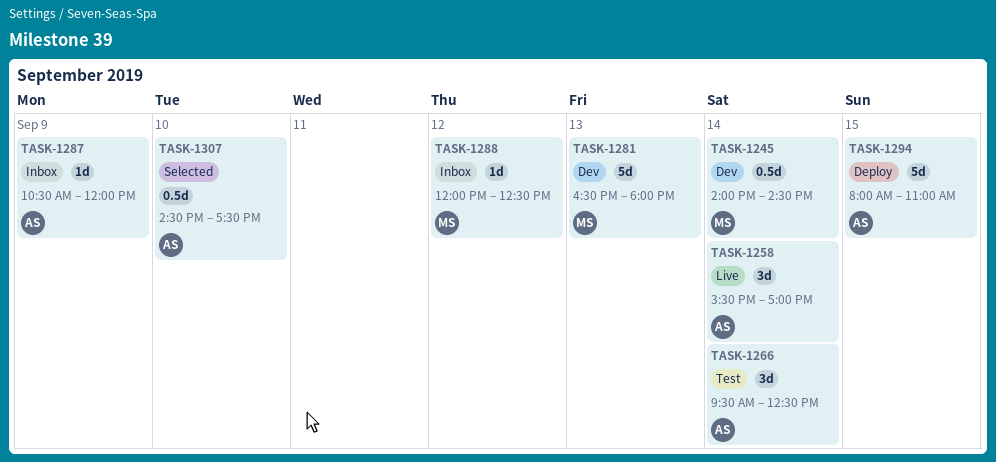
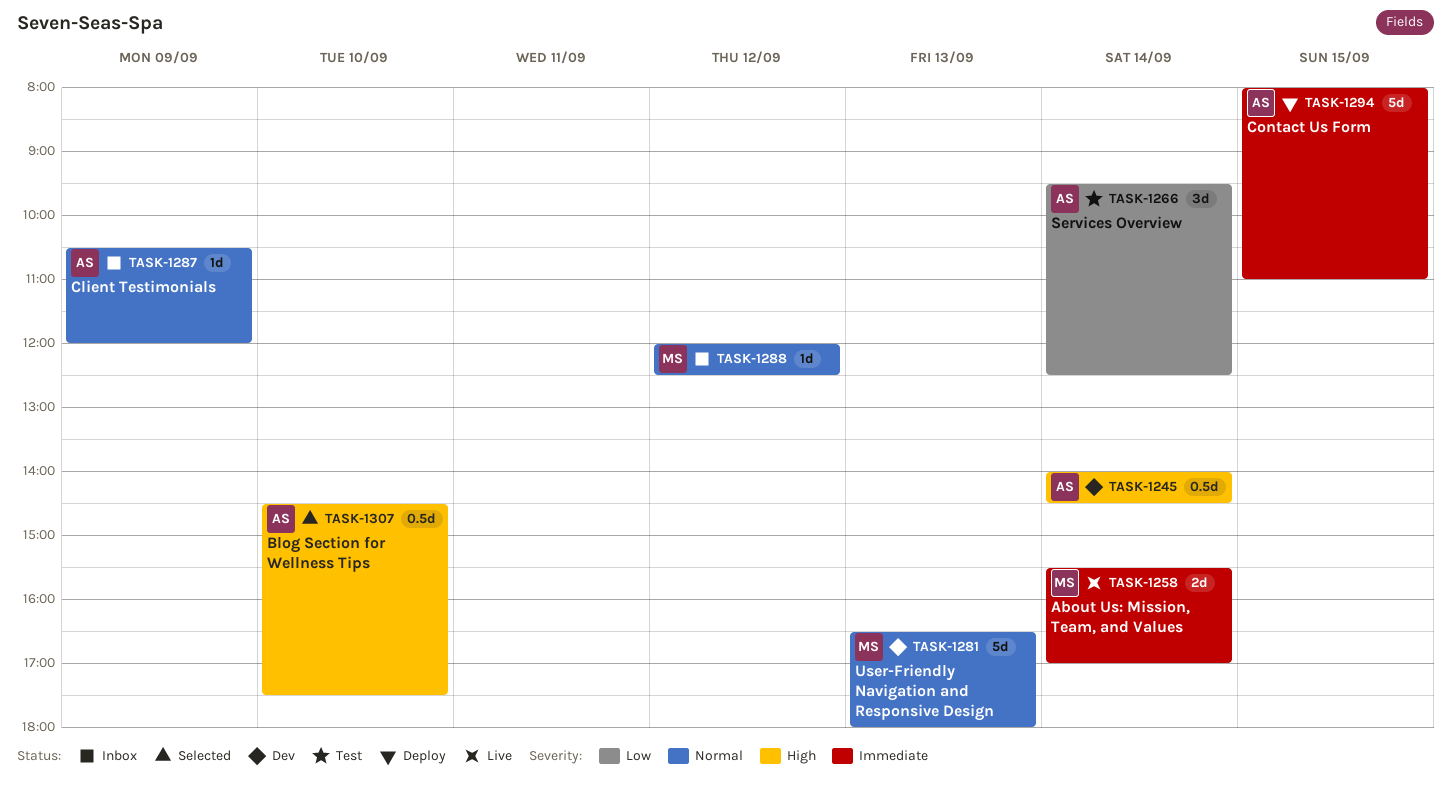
TASK-1245, owner: MS -> AS
TASK-1258, owner: AS -> MS
TASK-1258, estimate: 3d -> 2d

